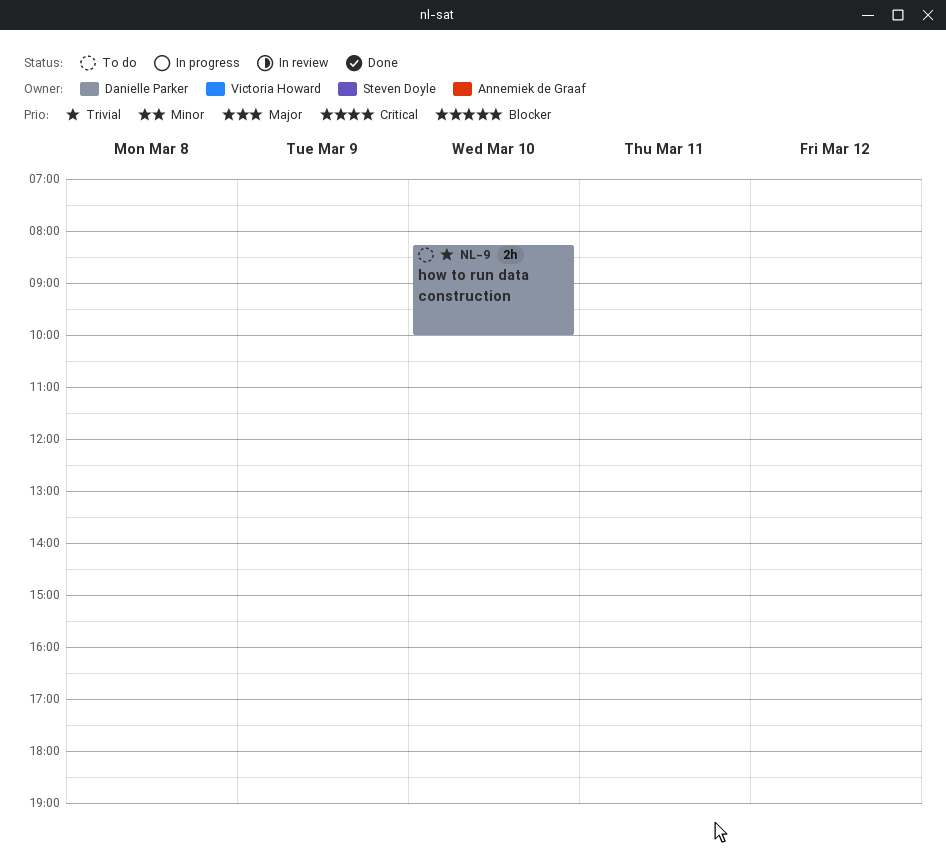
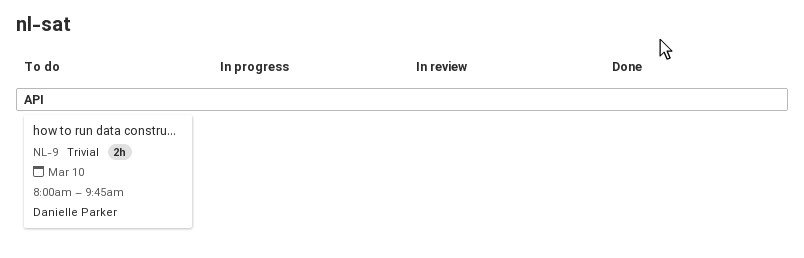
NL-9, begins: 08:15 -> 08:00
NL-9, ends: 10:00 -> 09:45

